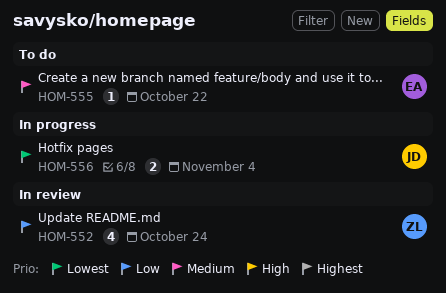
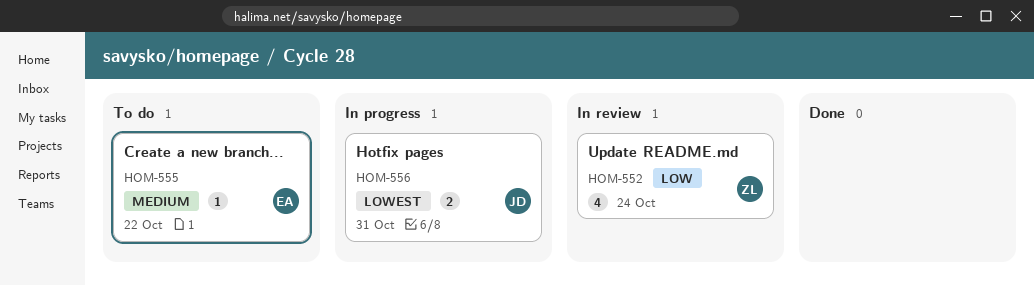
HOM-556, due: Nov 4 -> Oct 31

